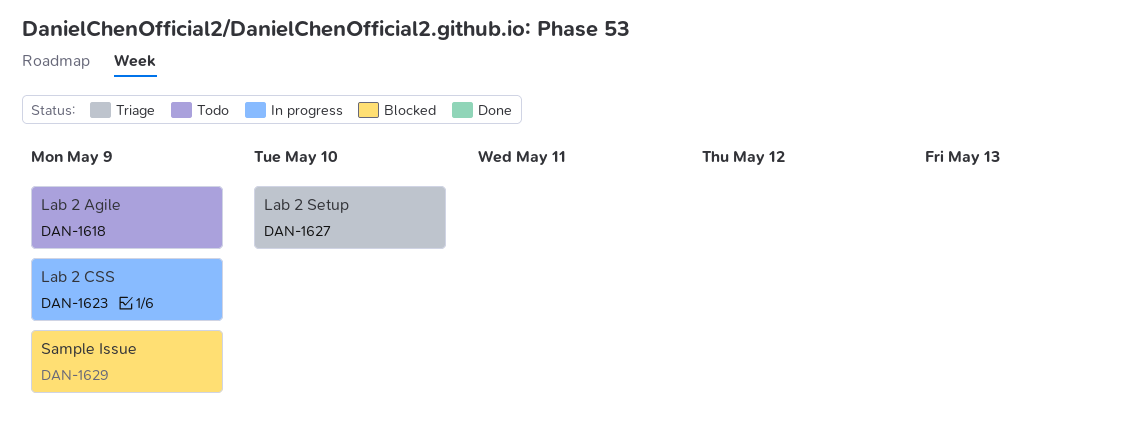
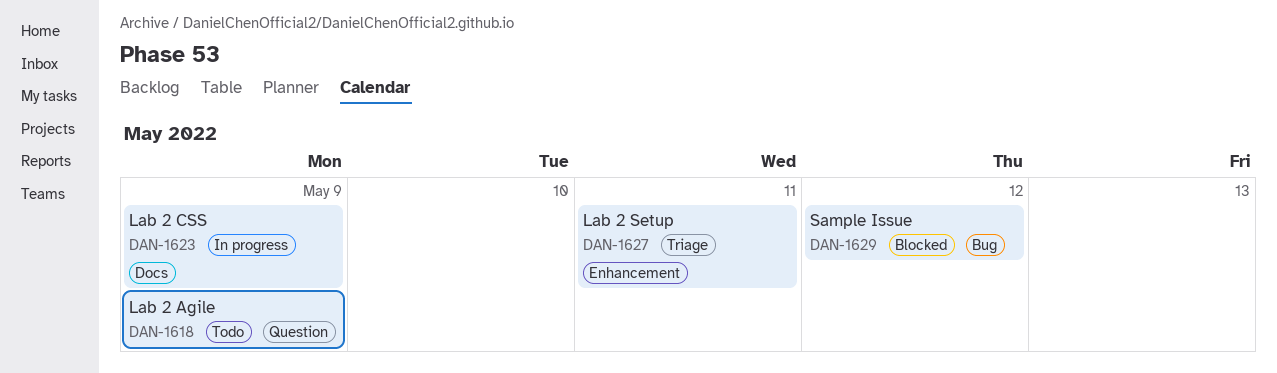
DAN-1627, due: May 10 -> May 11
DAN-1629, due: May 9 -> May 12

